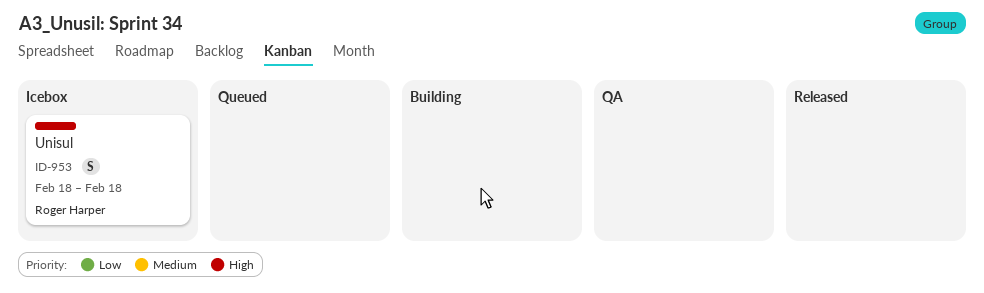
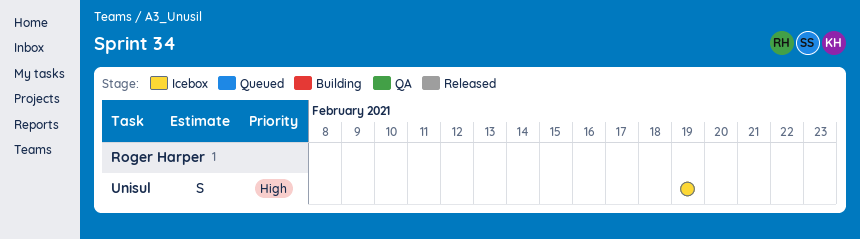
Unisul, start: Feb 18 -> Feb 19
Unisul, due: Feb 18 -> Feb 19

